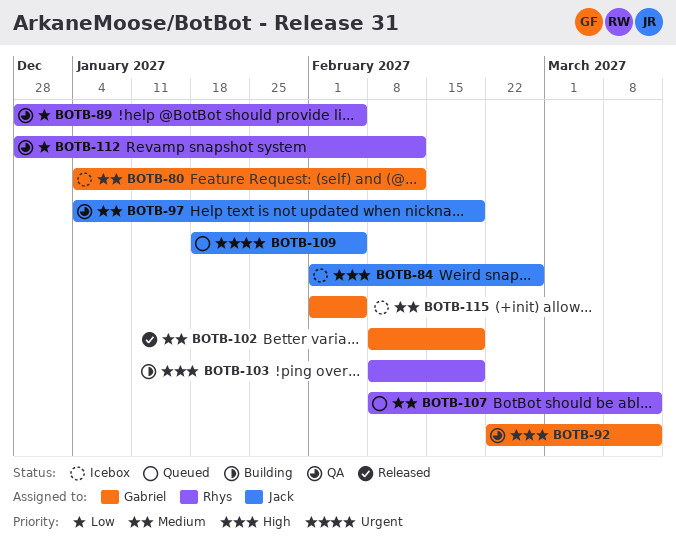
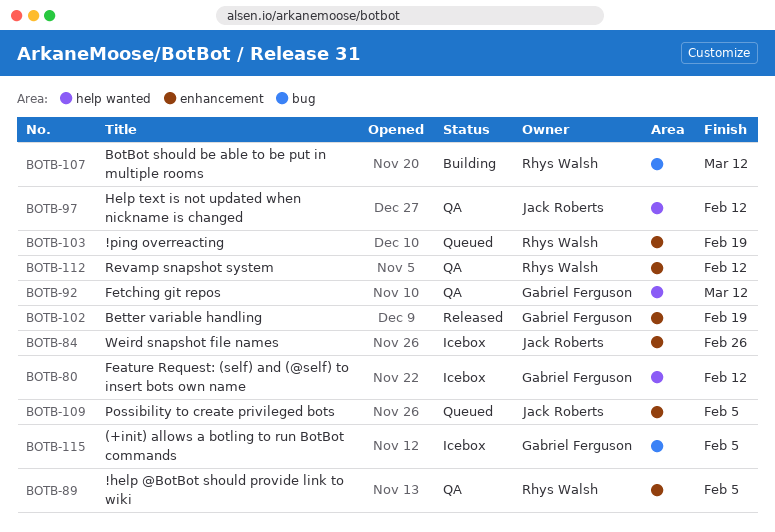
BOTB-97, due: Feb 19 -> Feb 12
BOTB-103, status: Building -> Queued
BOTB-107, status: Queued -> Building

